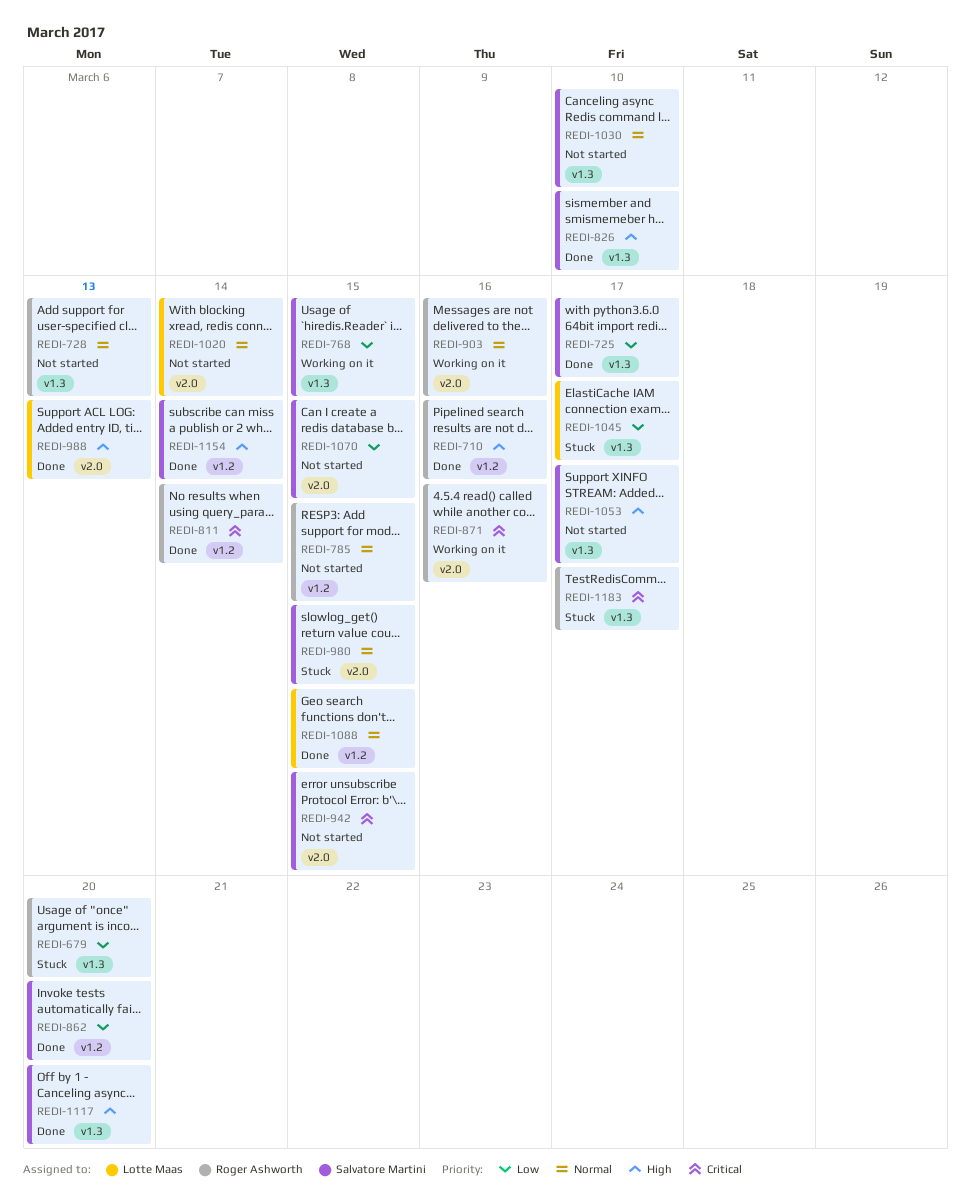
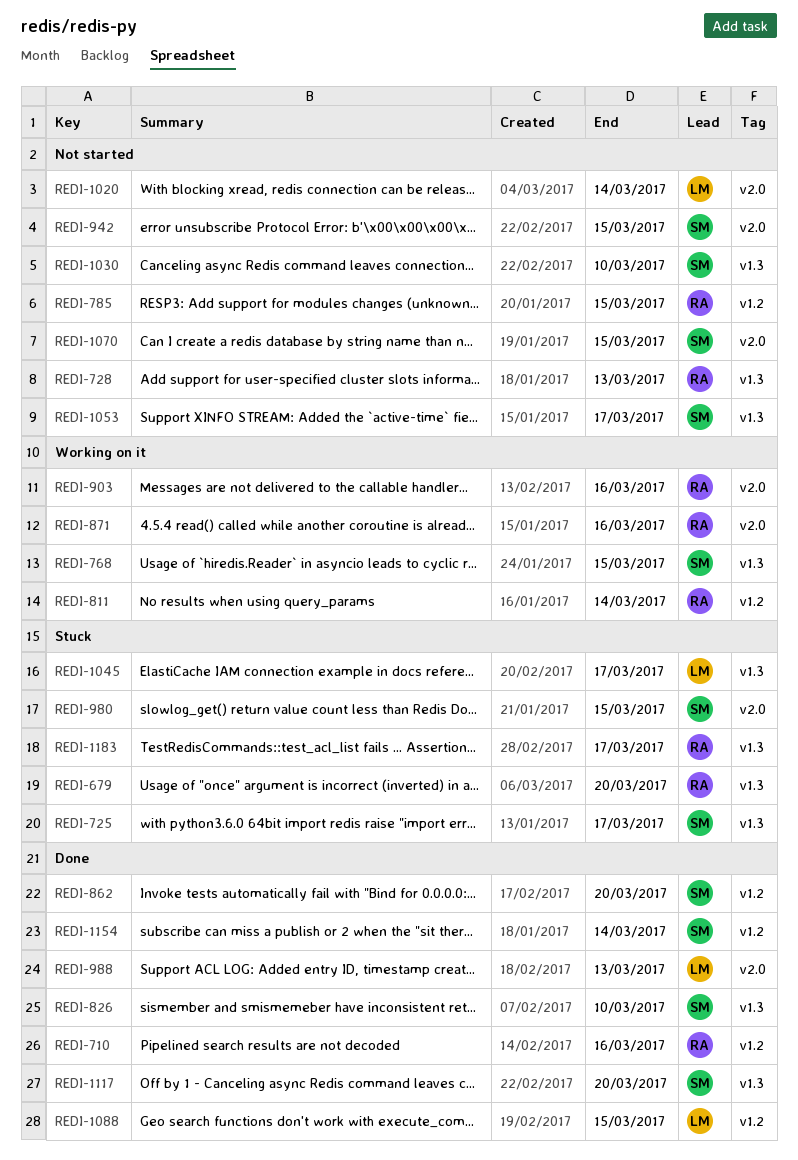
REDI-725, status: Done -> Stuck
REDI-811, status: Done -> Working on it

